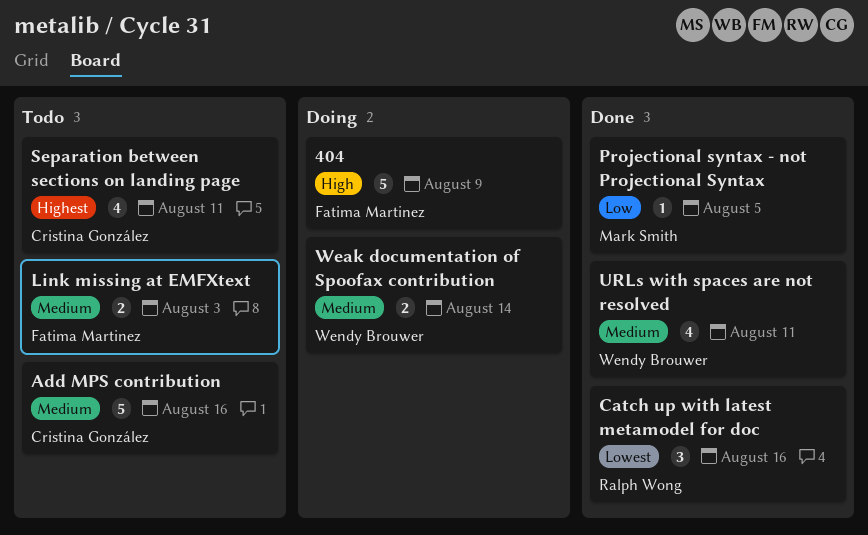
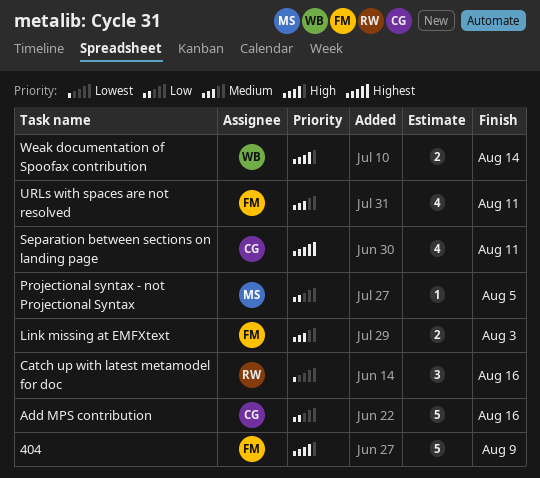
Add MPS contribution, priority: Medium -> Low
URLs with spaces are not resolved, owner: Wendy Brouwer -> Fatima Martinez
Weak documentation of Spoofax contribution, priority: Medium -> High

